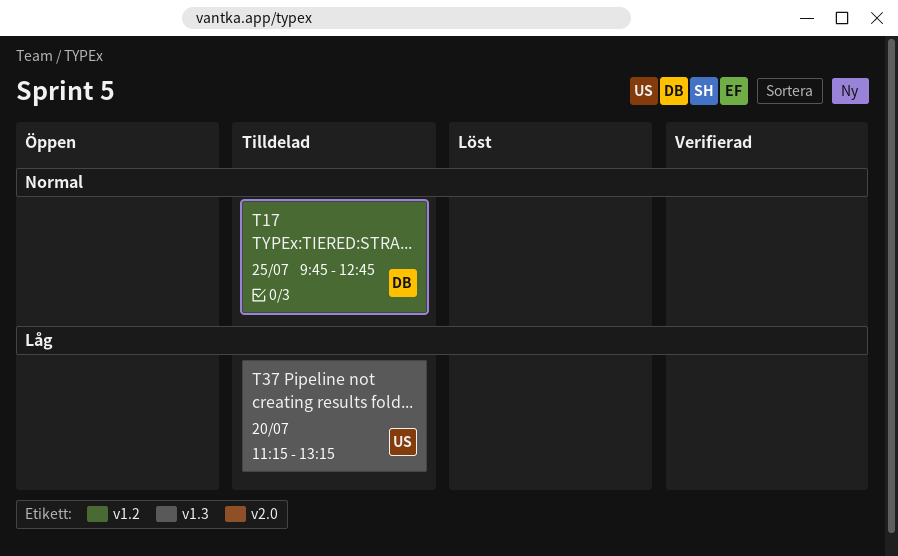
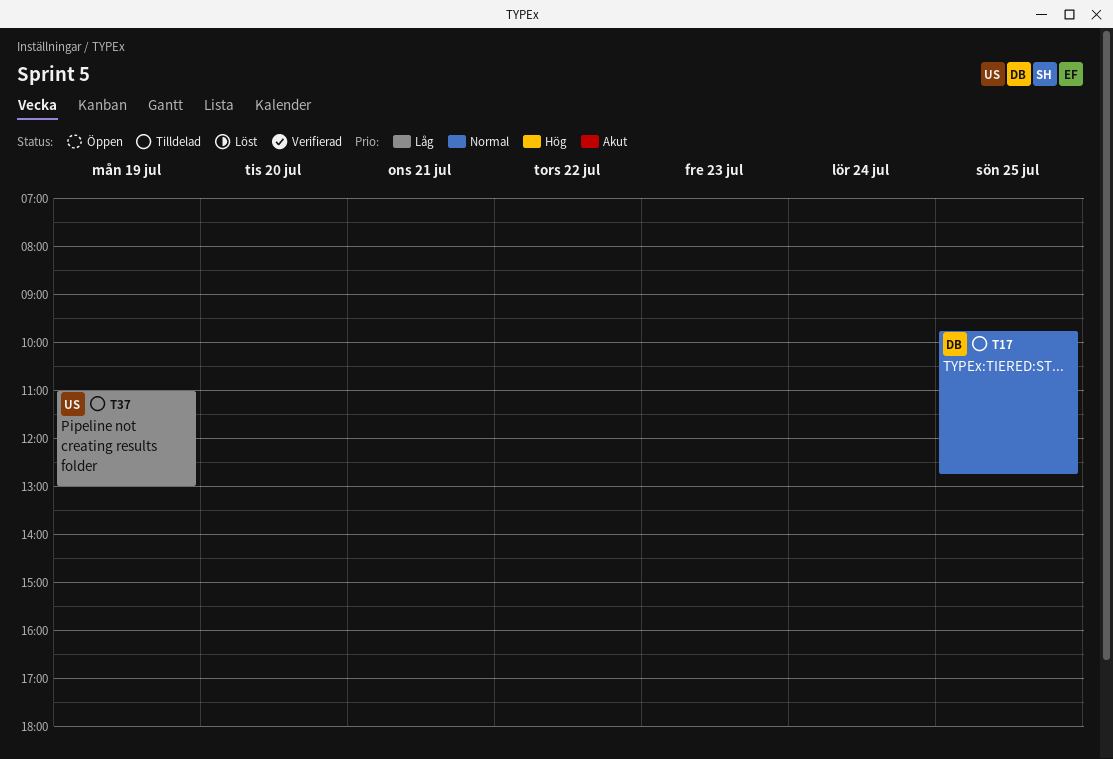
T37, day: Jul 20 -> Jul 19
T37, begins: 11:15 -> 11:00
T37, ends: 13:15 -> 13:00

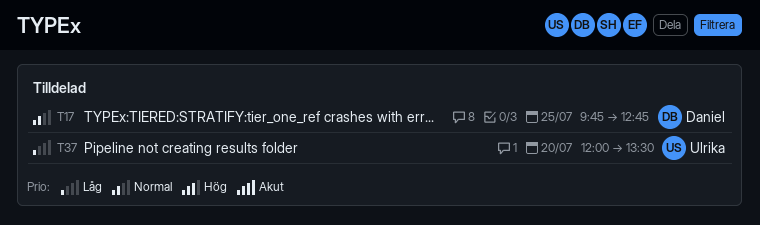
T37, day: Jul 19 -> Jul 20
T37, begins: 11:00 -> 12:00
T37, ends: 13:00 -> 13:30

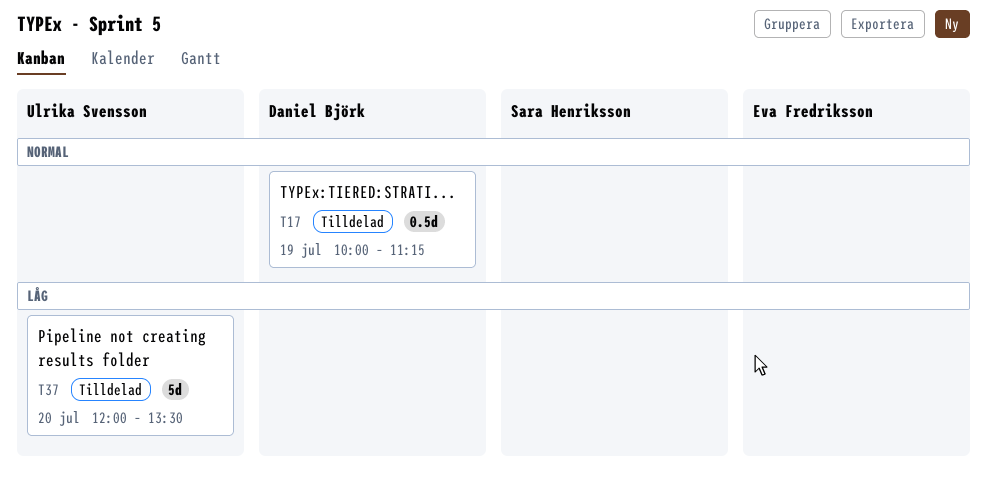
T17, day: Jul 25 -> Jul 19
T17, begins: 09:45 -> 10:00
T17, ends: 12:45 -> 11:15

